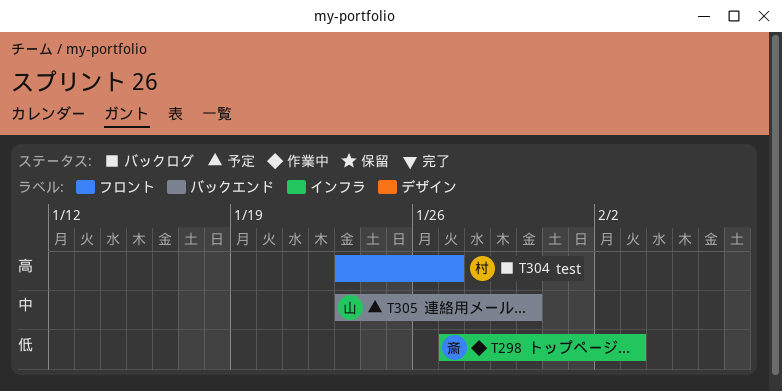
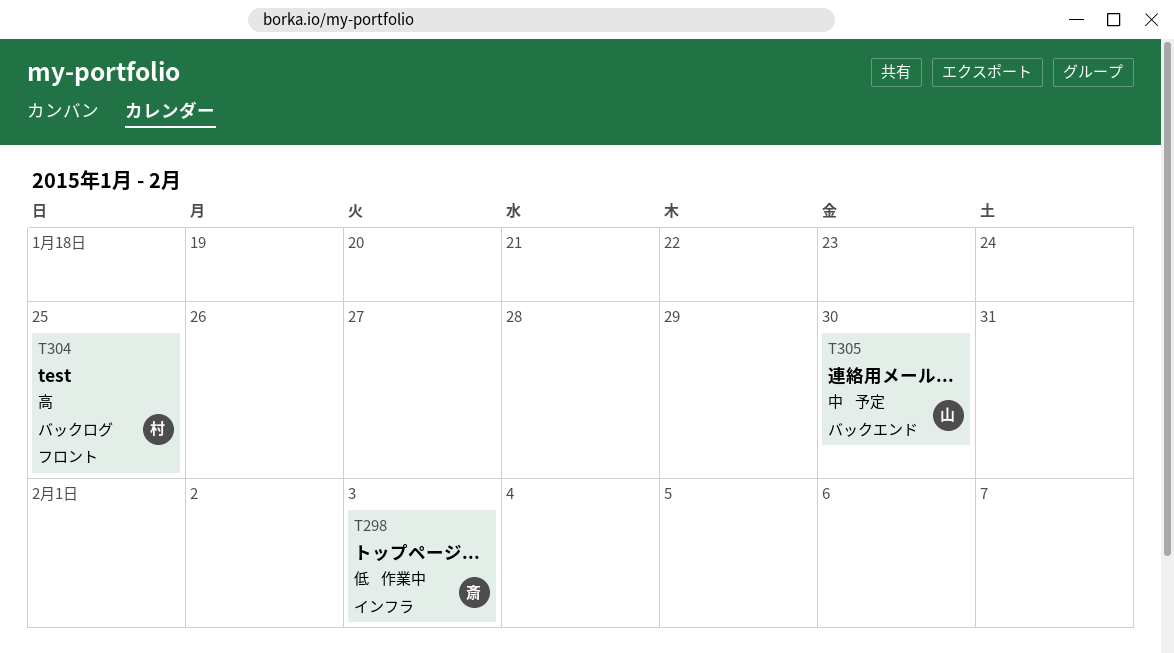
T304, due: Jan 27 -> Jan 25

